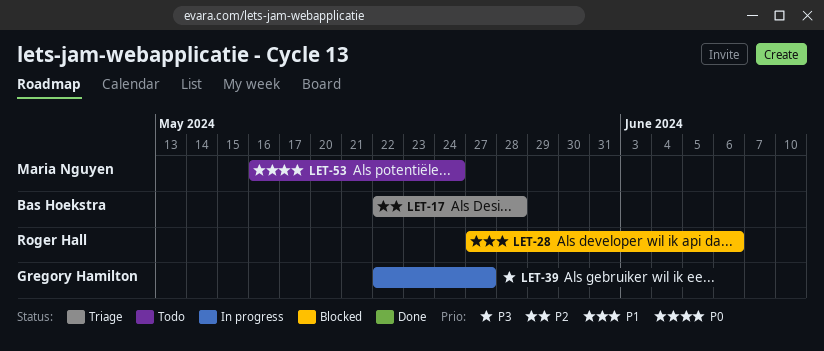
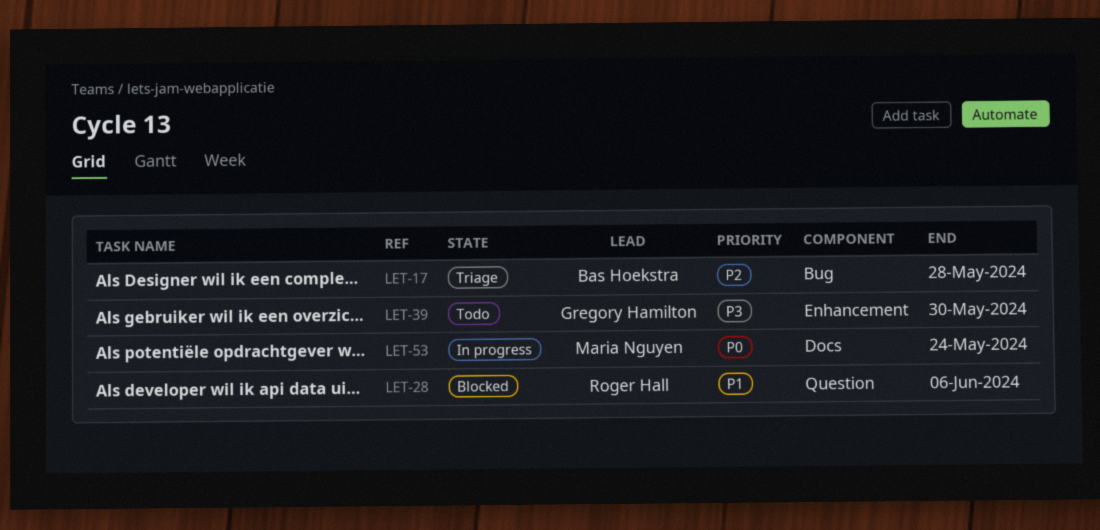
LET-39, status: In progress -> Todo
LET-39, due: May 27 -> May 30
LET-53, status: Todo -> In progress

